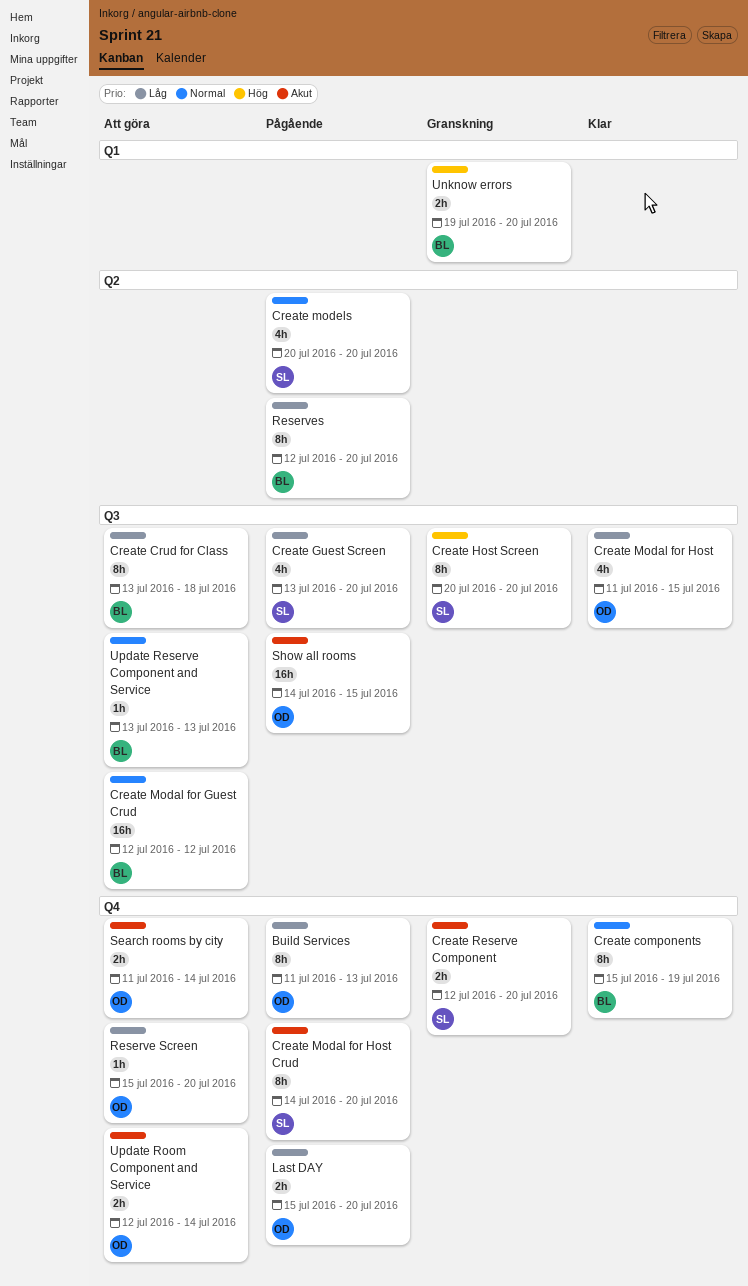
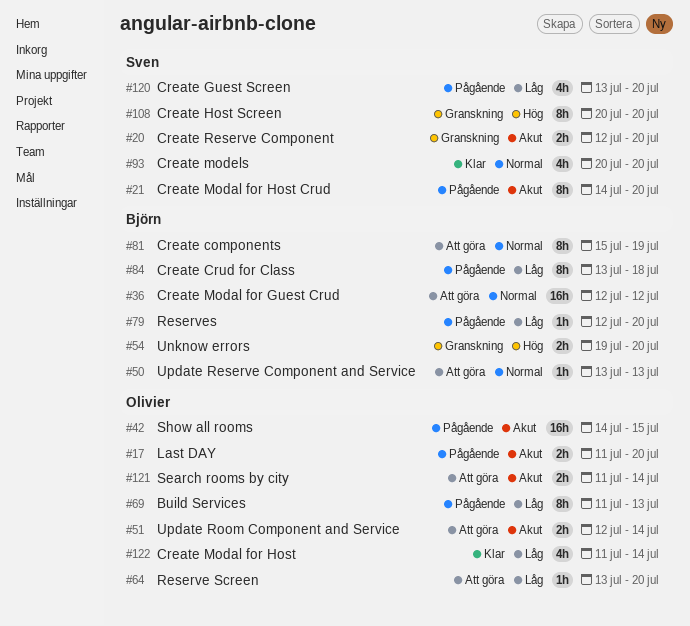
Create components, status: Klar -> Att göra
Create Crud for Class, status: Att göra -> Pågående
Create Modal for Host, due: Jul 15 -> Jul 14
Create models, status: Pågående -> Klar
Last DAY, priority: Låg -> Akut
Last DAY, start: Jul 15 -> Jul 11
Reserve Screen, start: Jul 15 -> Jul 13
Reserves, estimate: 8h -> 1h

